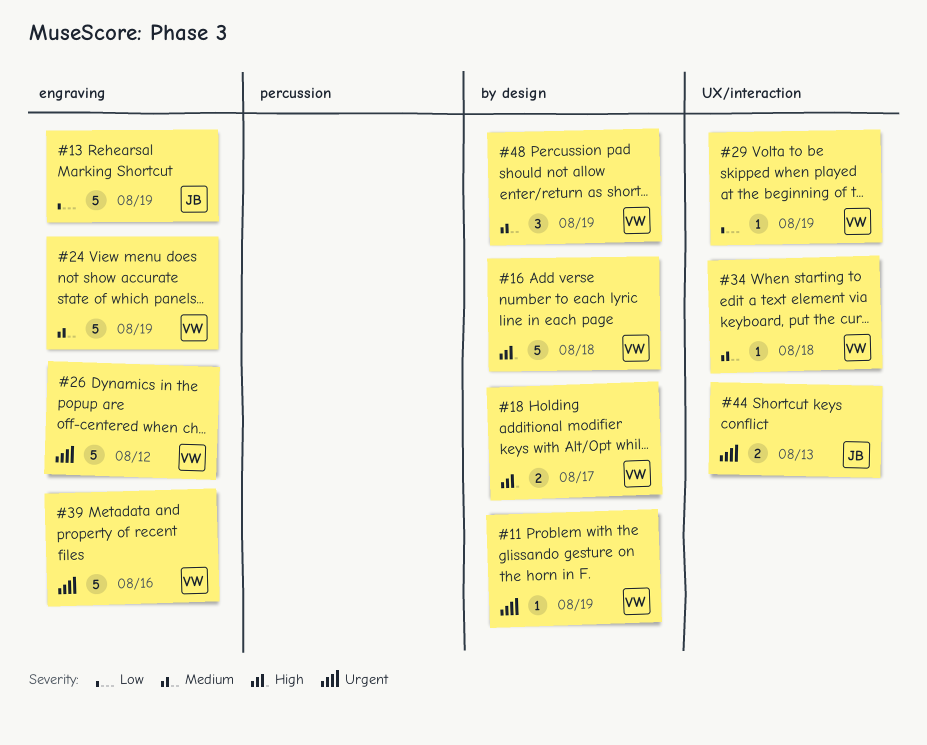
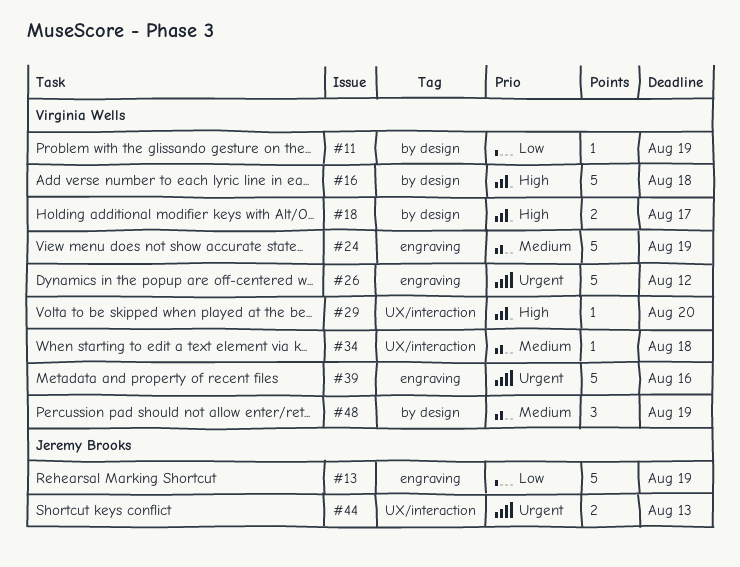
#11, priority: Urgent -> Low
#29, priority: Low -> High
#29, due: Aug 19 -> Aug 20

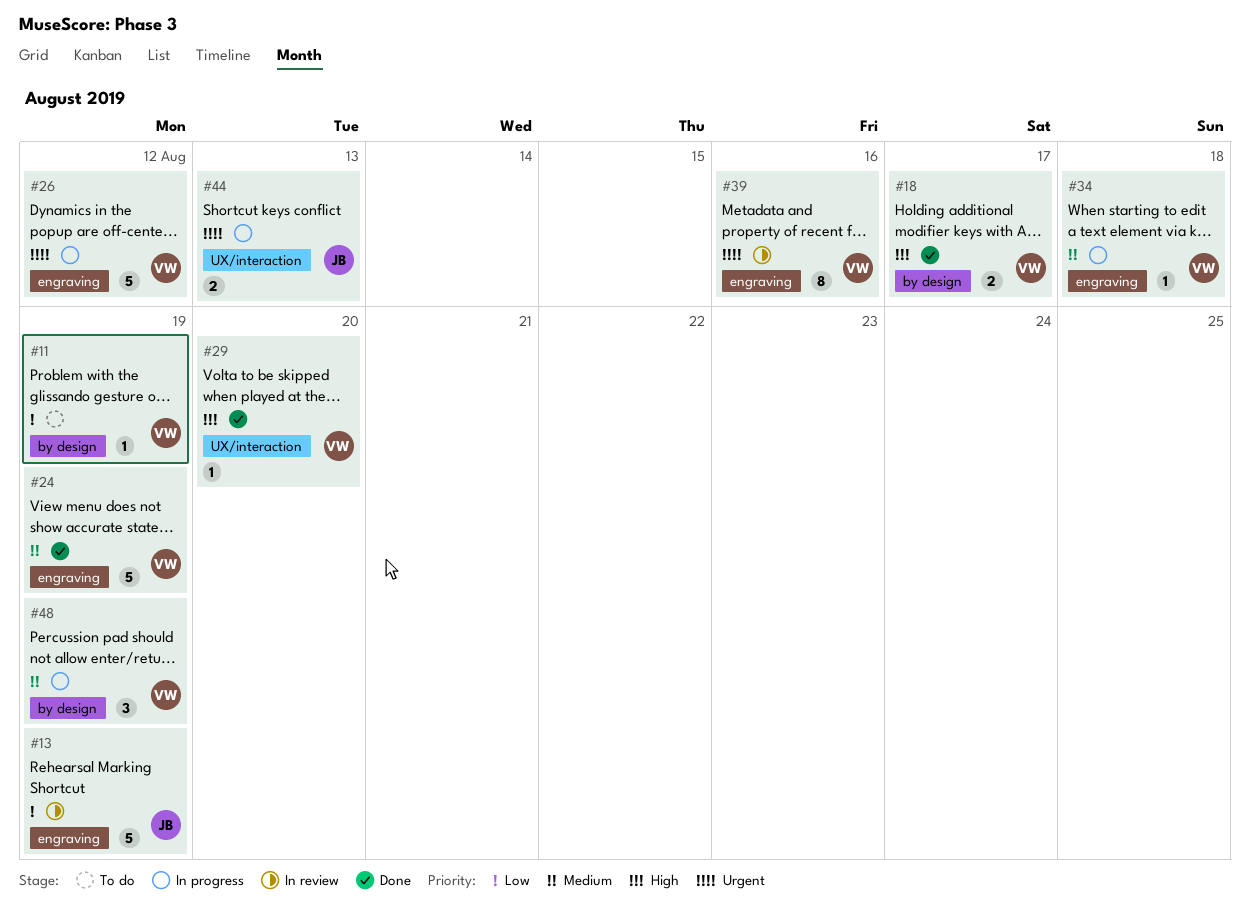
#16: present -> none
#34, label: UX/interaction -> engraving
#39, estimate: 5 -> 8

